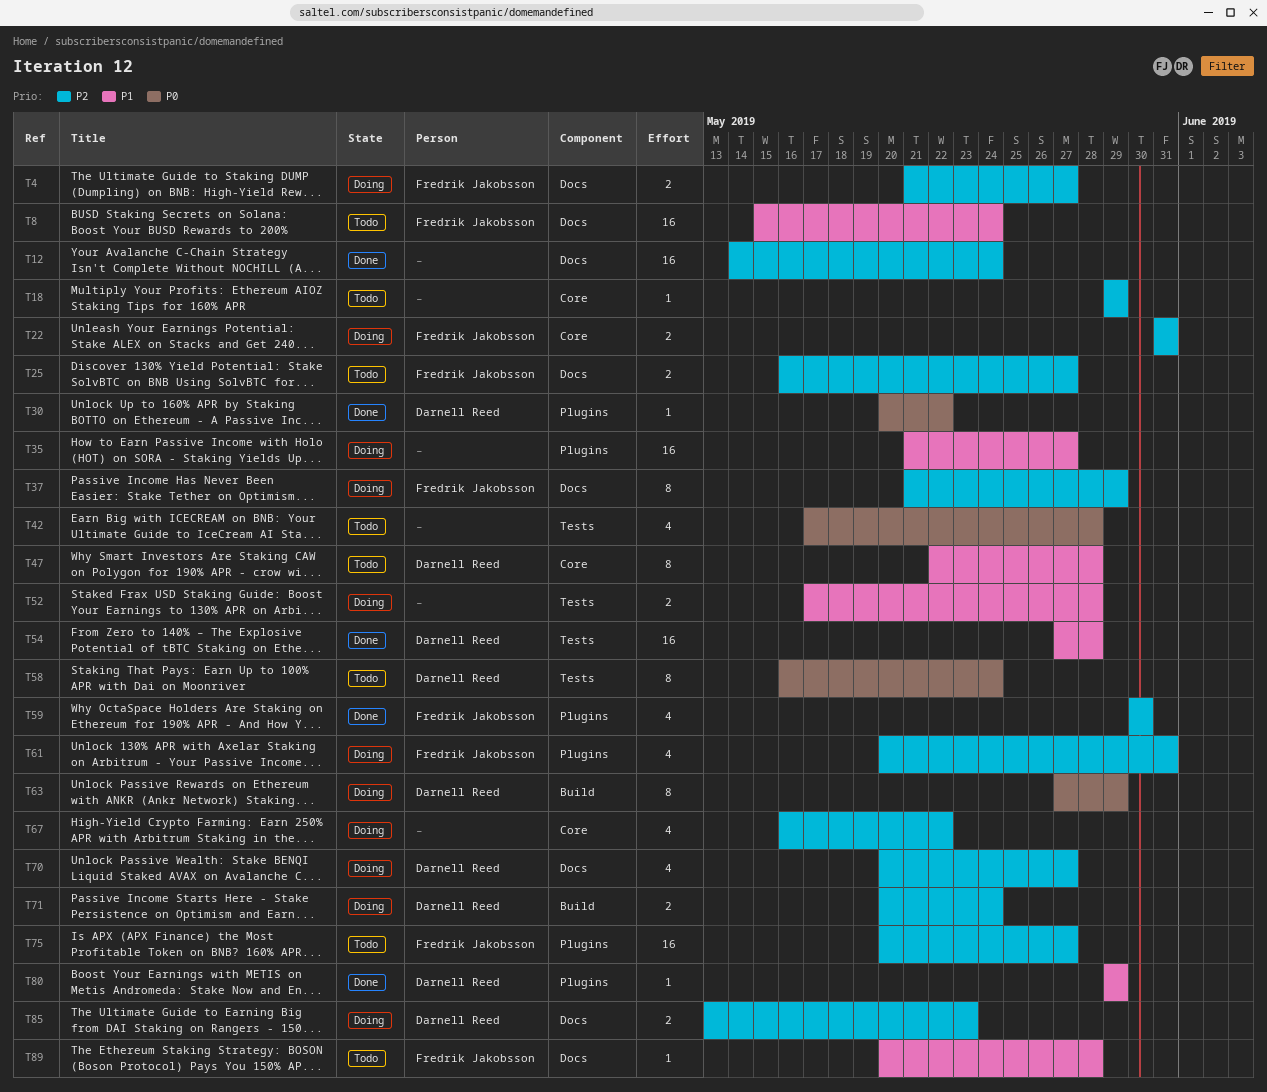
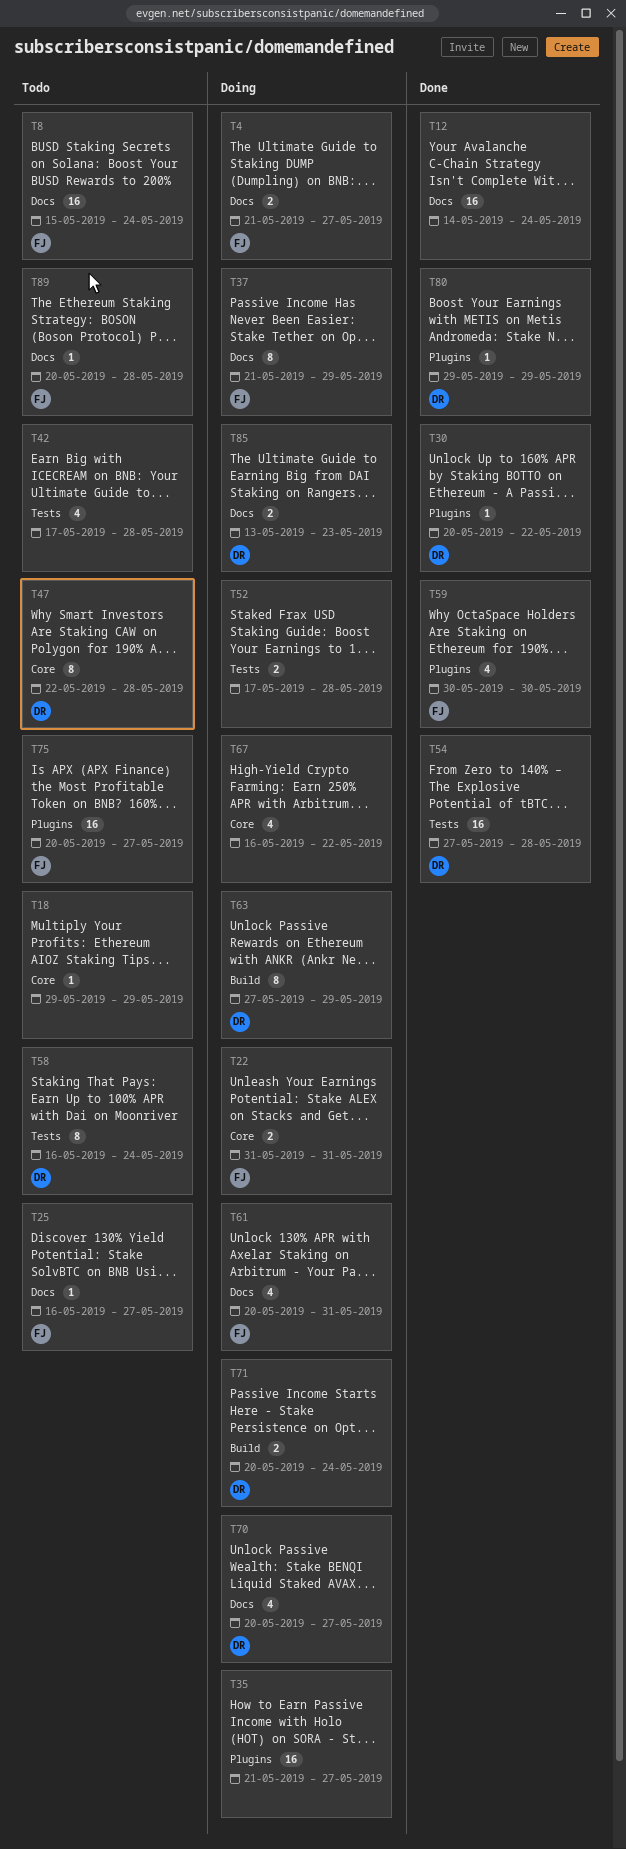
T25, estimate: 2 -> 1
T61, label: Plugins -> Docs

